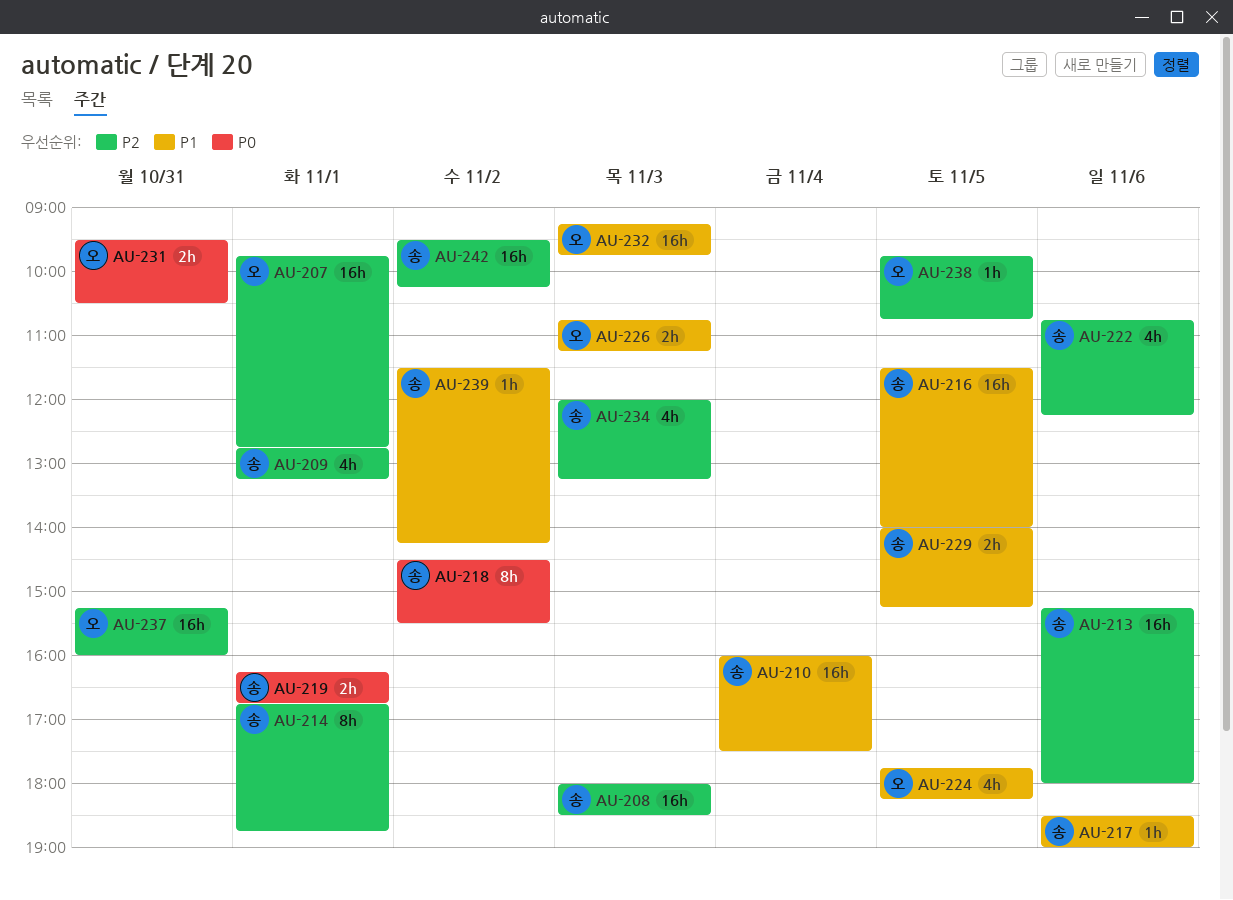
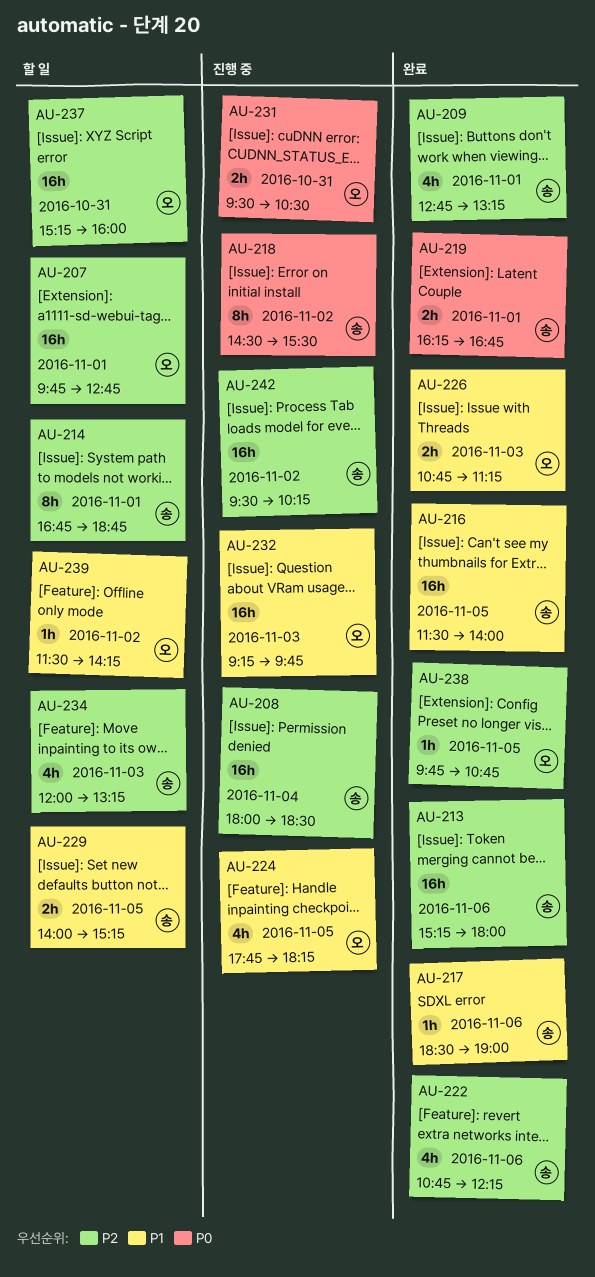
AU-208, day: Nov 3 -> Nov 4
AU-210: present -> none
AU-239, owner: 송 -> 오

